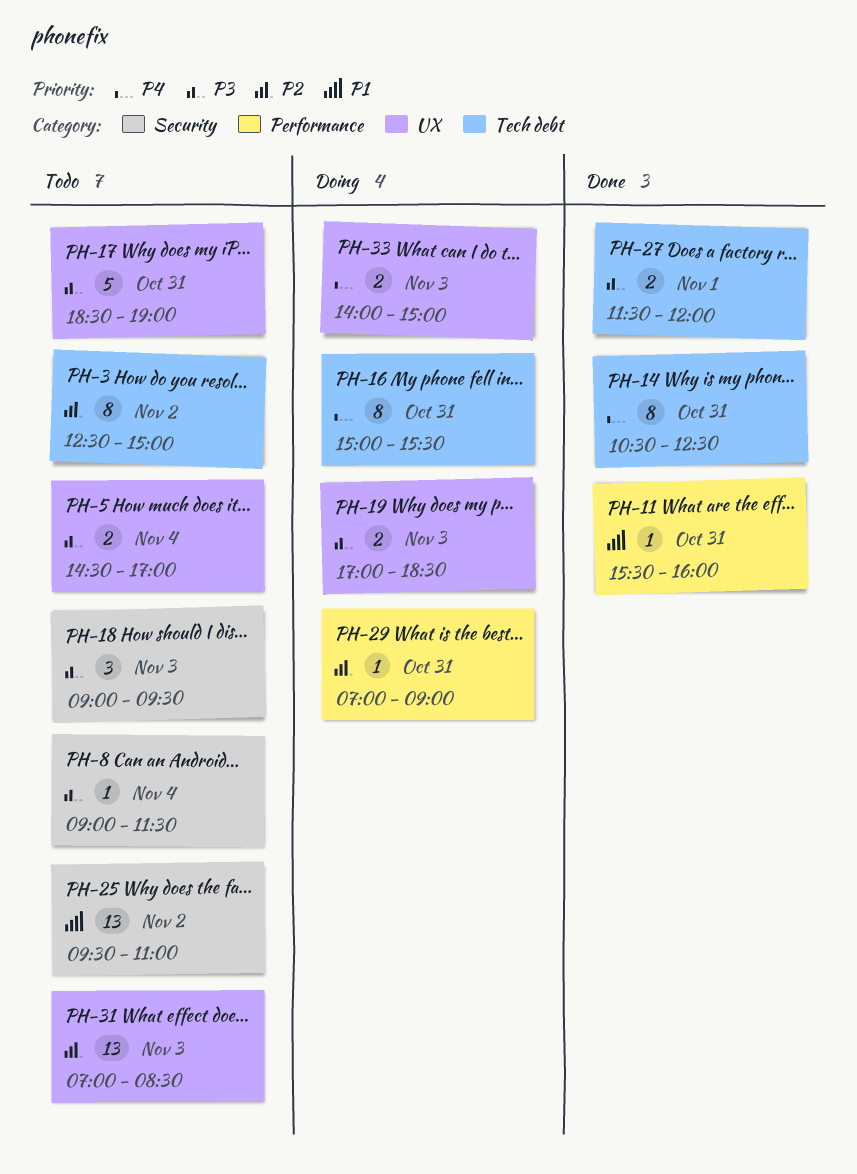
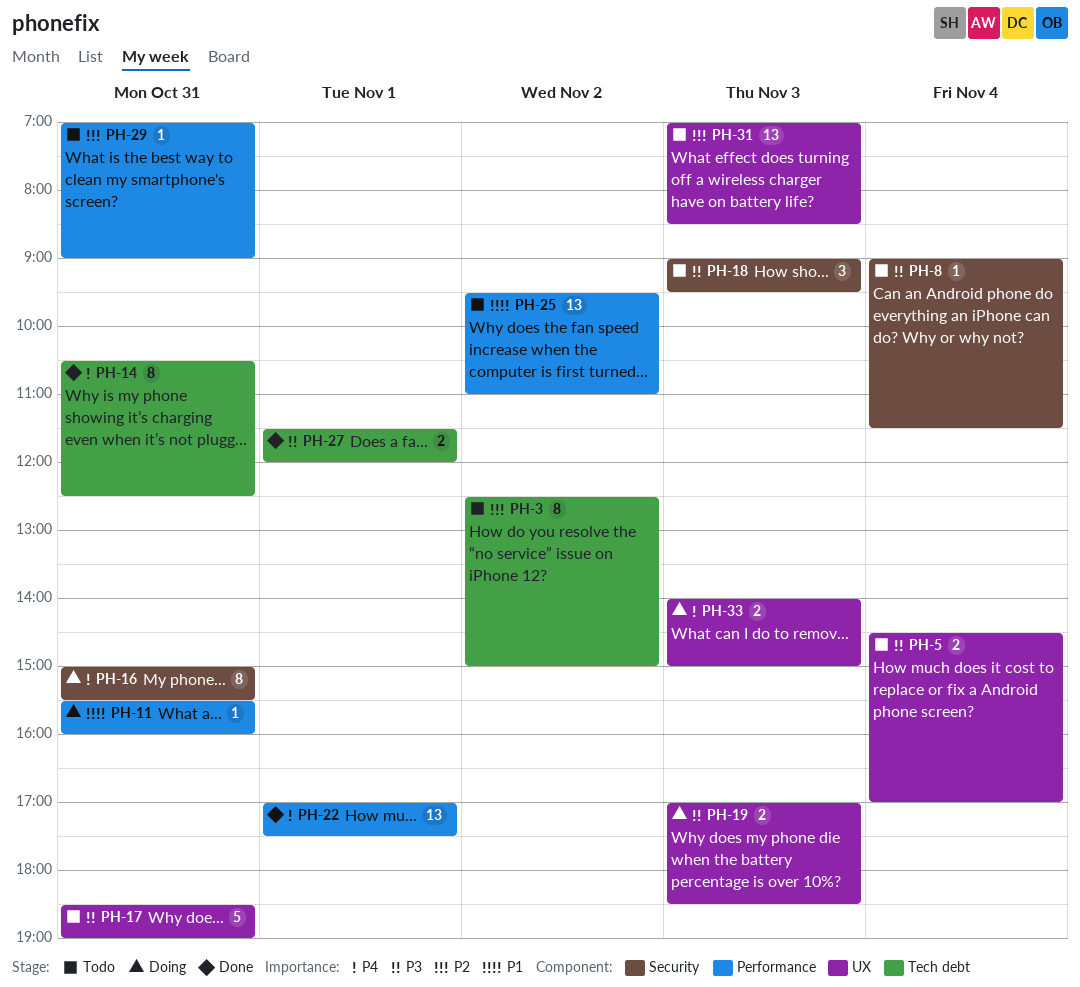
PH-11, status: Done -> Doing
PH-16, label: Tech debt -> Security
PH-22: none -> present
PH-25, label: Security -> Performance
PH-29, status: Doing -> Todo

